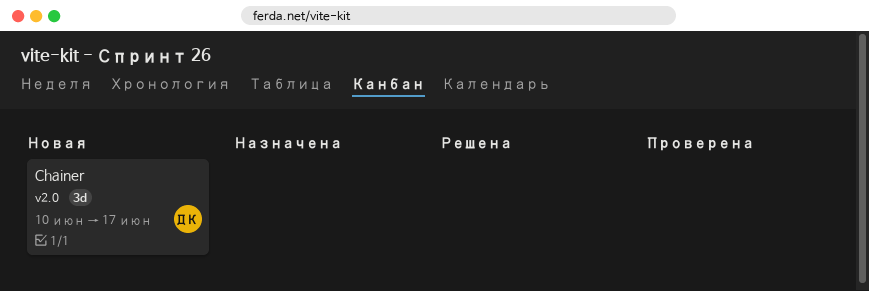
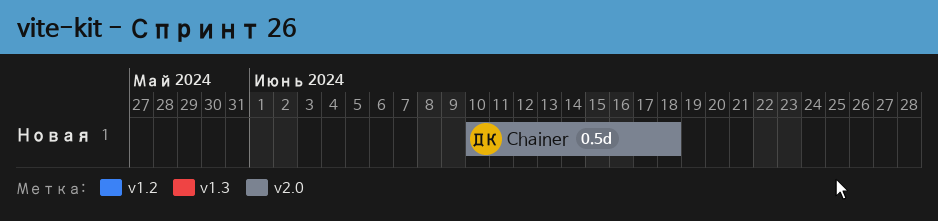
Chainer, estimate: 3d -> 0.5d
Chainer, due: Jun 17 -> Jun 18

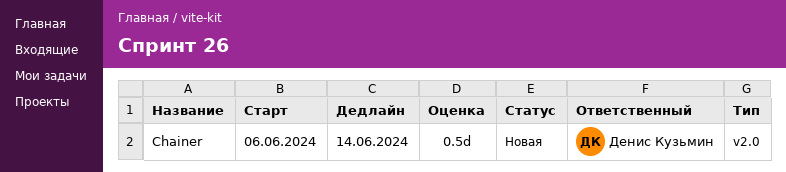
Chainer, start: Jun 10 -> Jun 6
Chainer, due: Jun 18 -> Jun 14

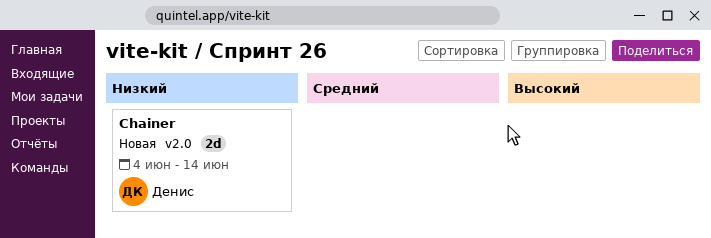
Chainer, estimate: 0.5d -> 2d
Chainer, start: Jun 6 -> Jun 4

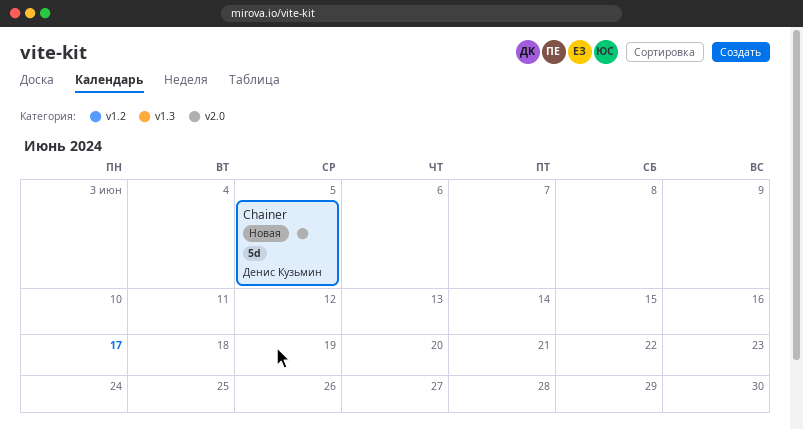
Chainer, estimate: 2d -> 5d
Chainer, due: Jun 14 -> Jun 5

